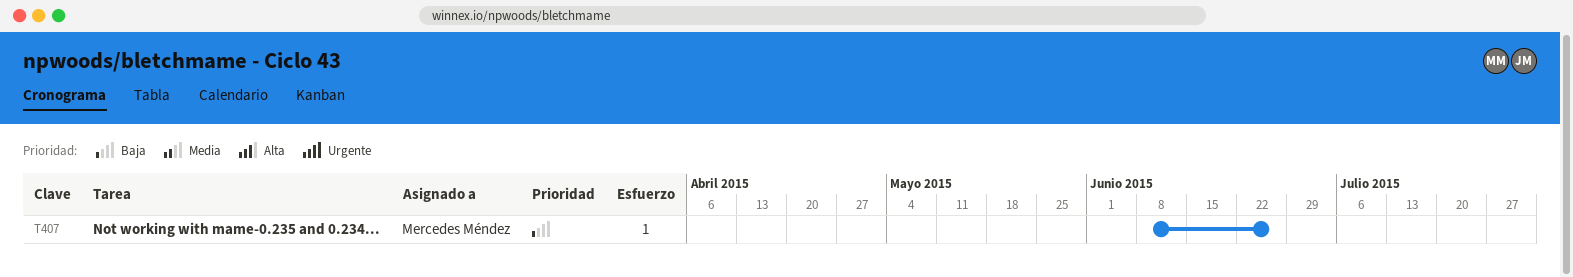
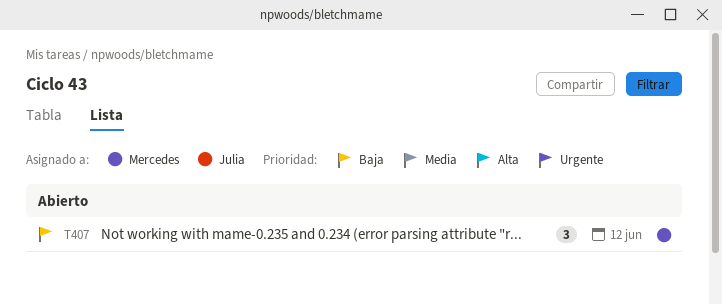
T407, estimate: 1 -> 3
T407, due: Jun 26 -> Jun 12

